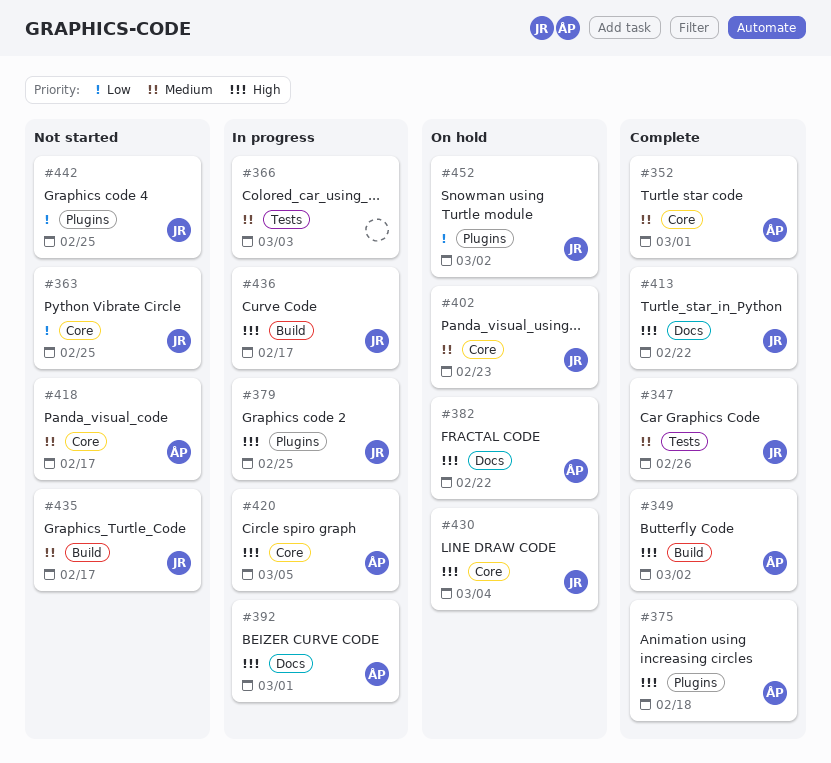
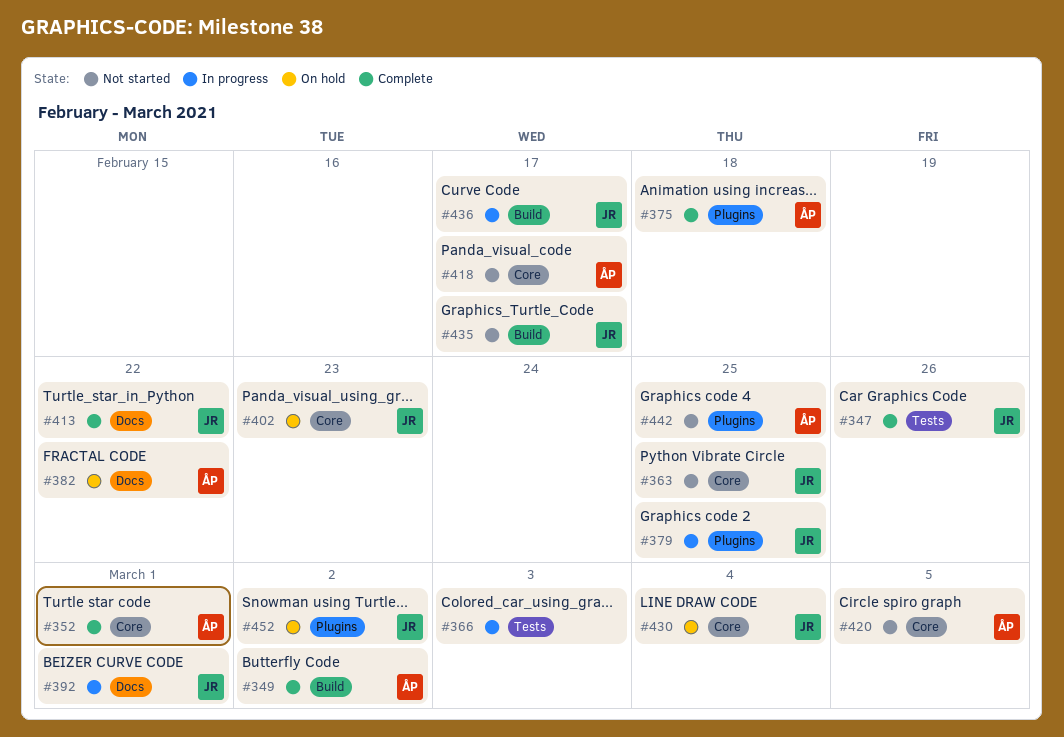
#392, owner: ÅP -> JR
#420, status: In progress -> Not started
#442, owner: JR -> ÅP

